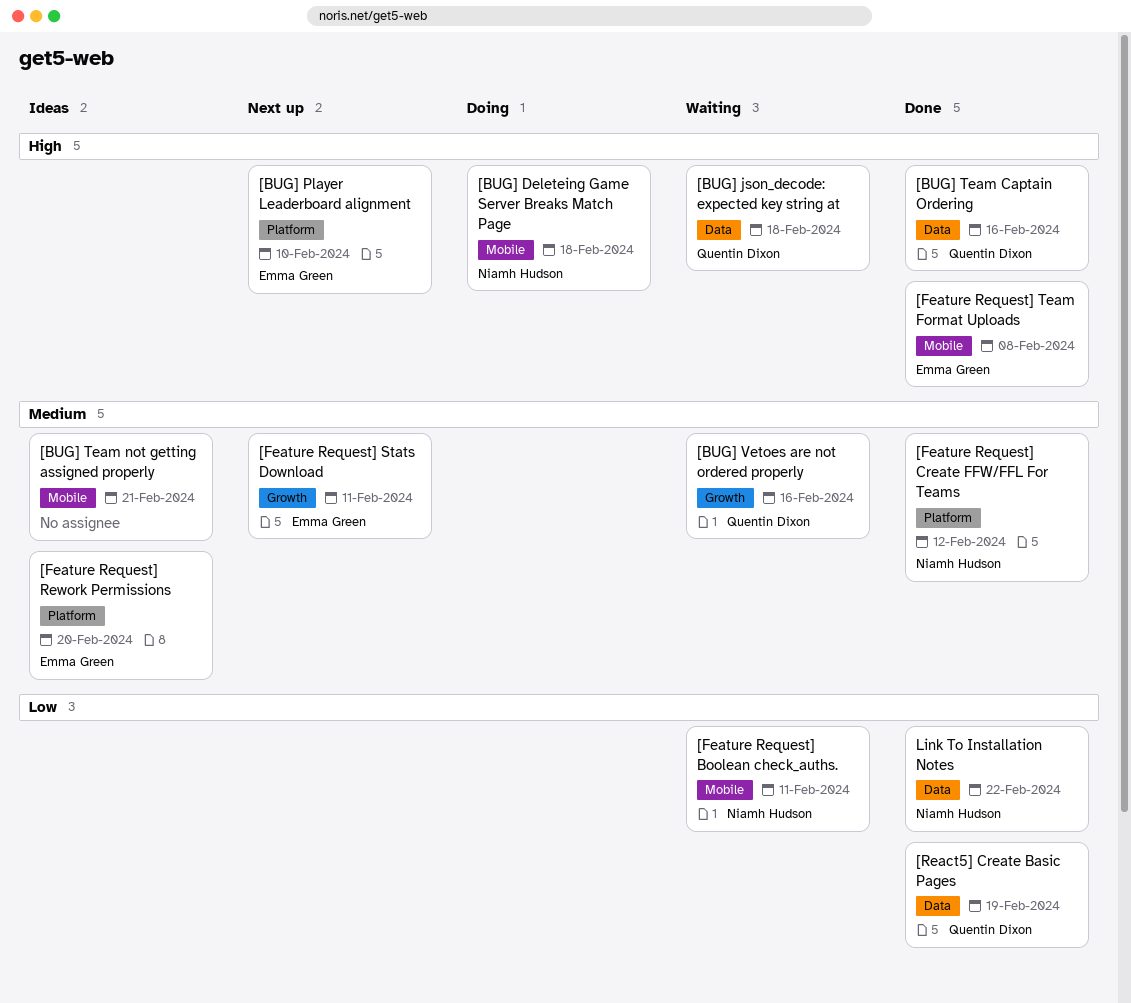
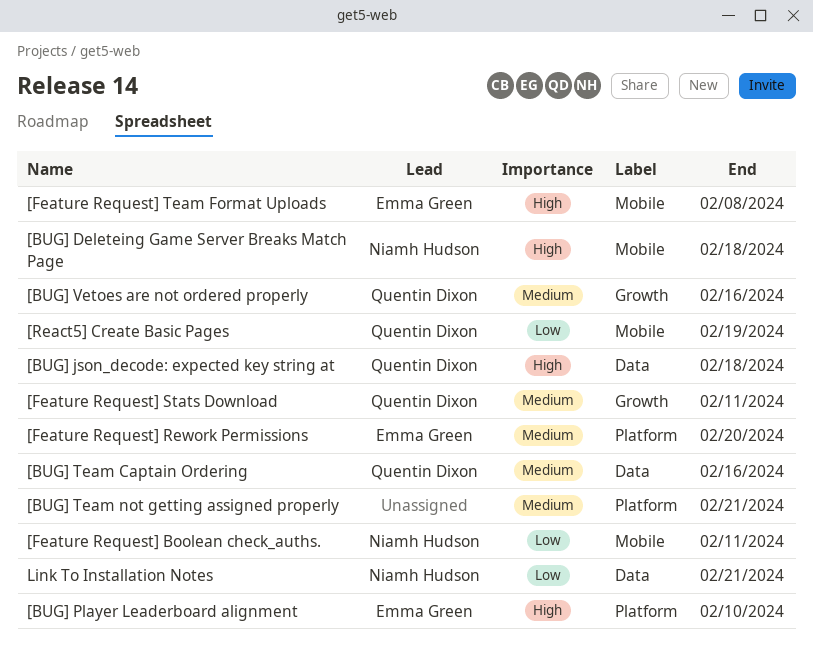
[BUG] Team Captain Ordering, priority: High -> Medium
[BUG] Team not getting assigned properly, label: Mobile -> Platform
[Feature Request] Create FFW/FFL For Teams: present -> none
[Feature Request] Stats Download, owner: Emma Green -> Quentin Dixon
[React5] Create Basic Pages, label: Data -> Mobile
Link To Installation Notes, due: Feb 22 -> Feb 21

